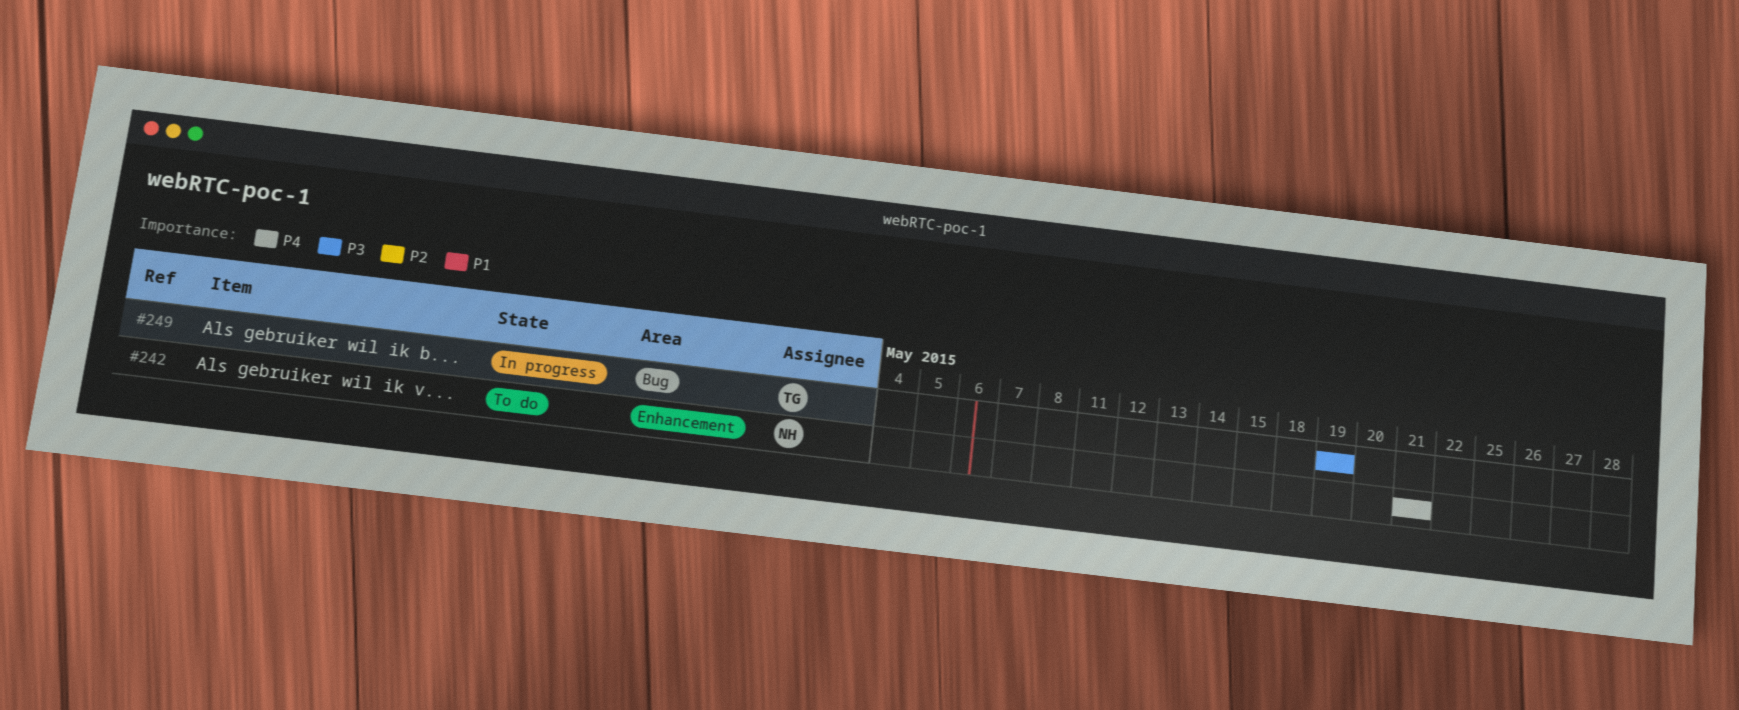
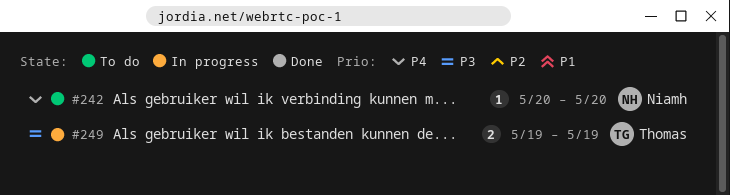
#242, start: May 21 -> May 20
#242, due: May 21 -> May 20

